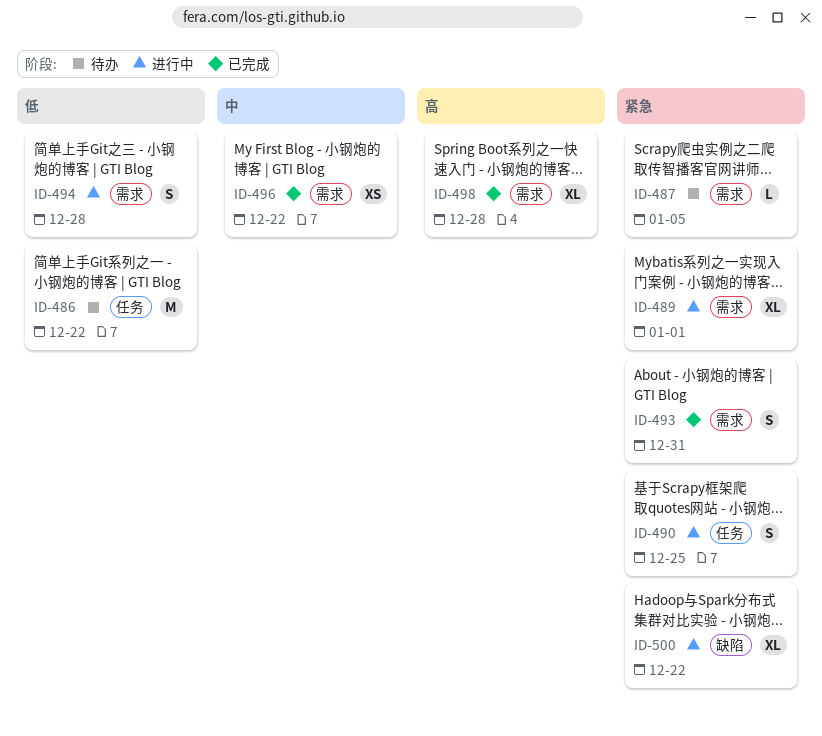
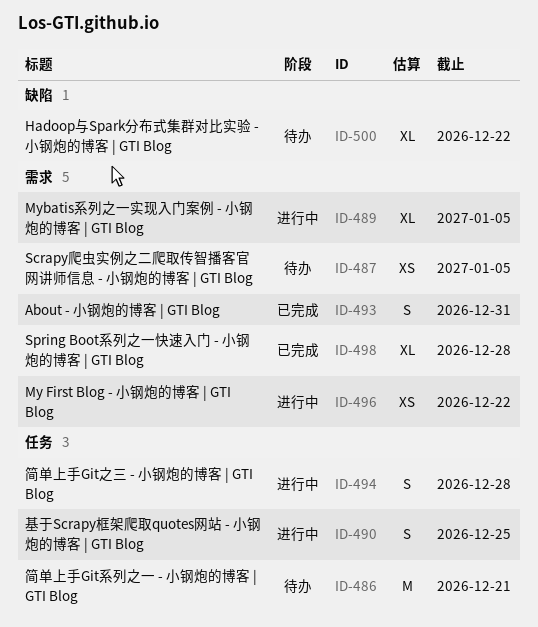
ID-486, due: Dec 22 -> Dec 21
ID-487, estimate: L -> XS
ID-489, due: Jan 1 -> Jan 5
ID-494, label: 需求 -> 任务
ID-496, status: 已完成 -> 进行中
ID-500, status: 进行中 -> 待办

